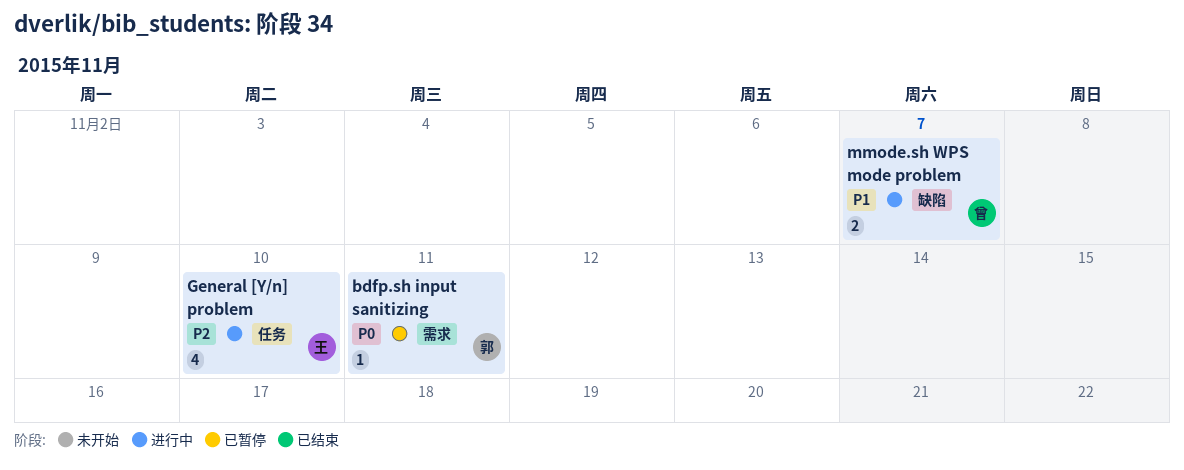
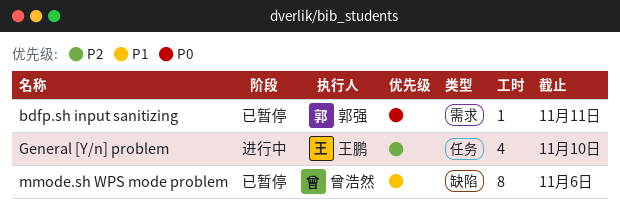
mmode.sh WPS mode problem, status: 进行中 -> 已暂停
mmode.sh WPS mode problem, estimate: 2 -> 8
mmode.sh WPS mode problem, due: Nov 7 -> Nov 6

